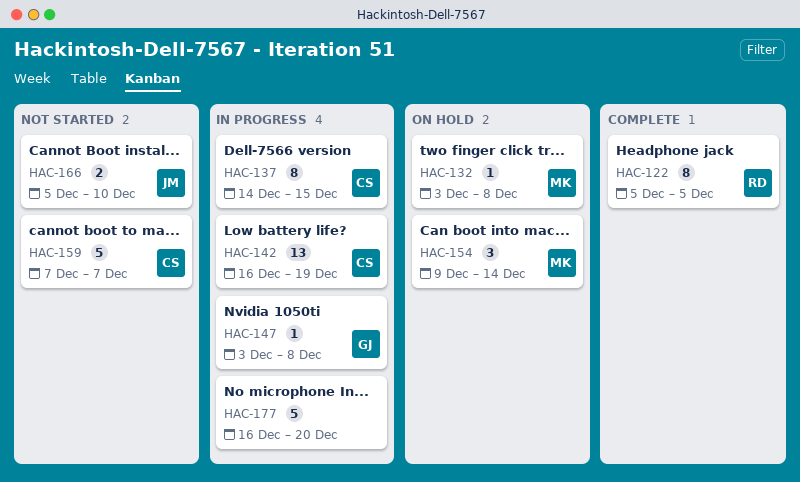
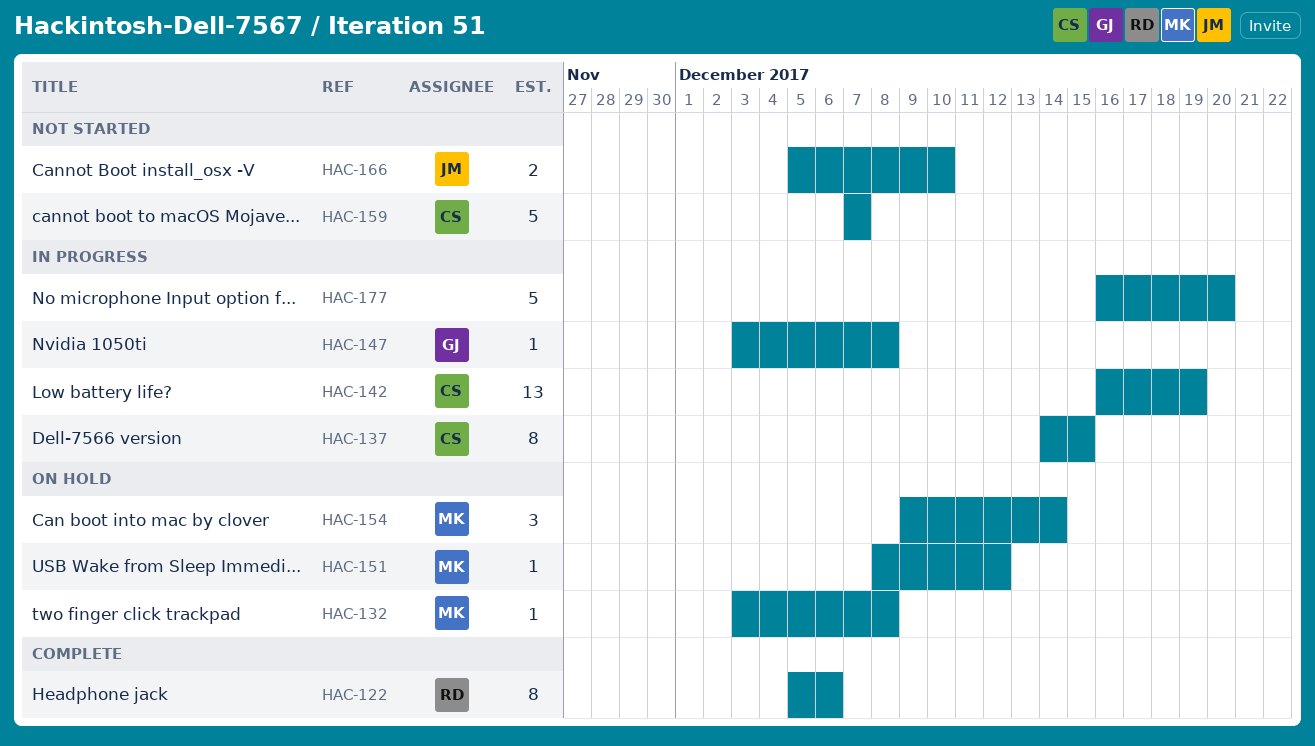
HAC-122, due: Dec 5 -> Dec 6
HAC-151: none -> present

